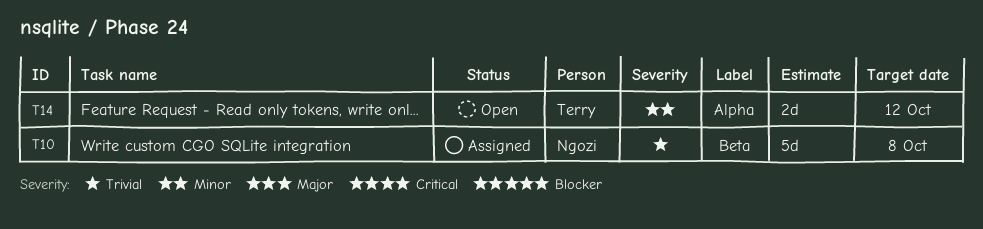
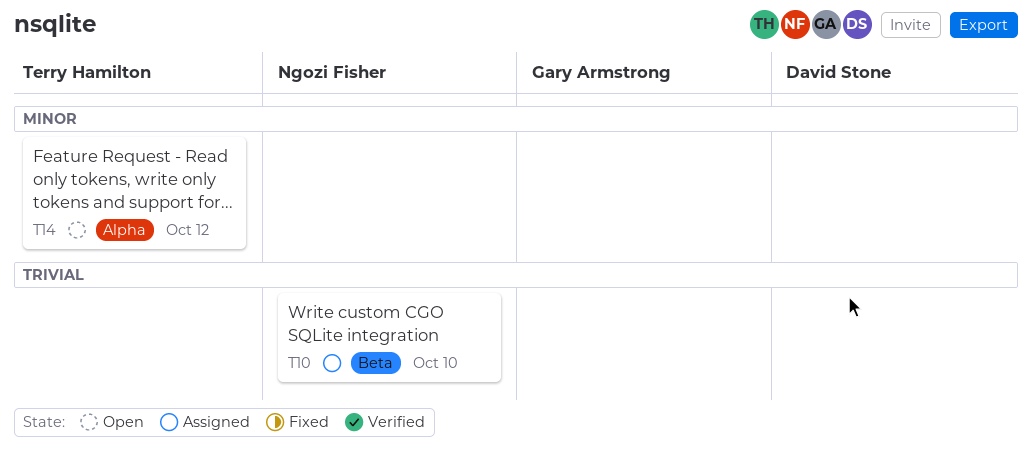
T10, due: Oct 8 -> Oct 10

